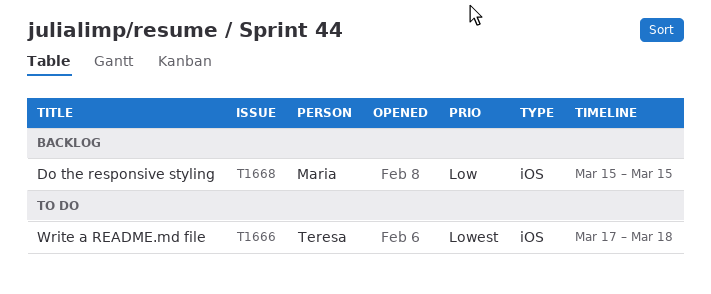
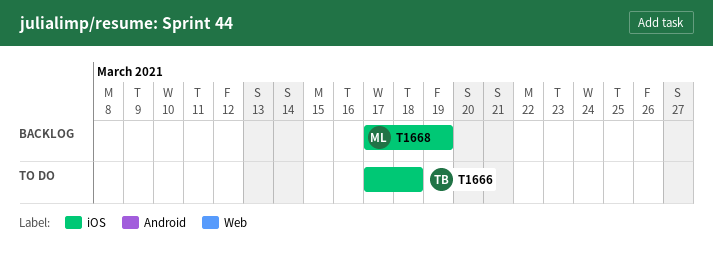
T1668, start: Mar 15 -> Mar 17
T1668, due: Mar 15 -> Mar 19

